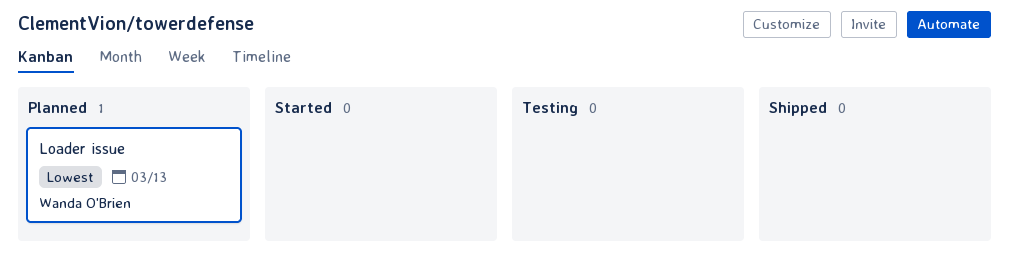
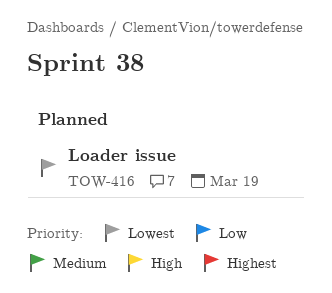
Loader issue, due: Mar 13 -> Mar 19

